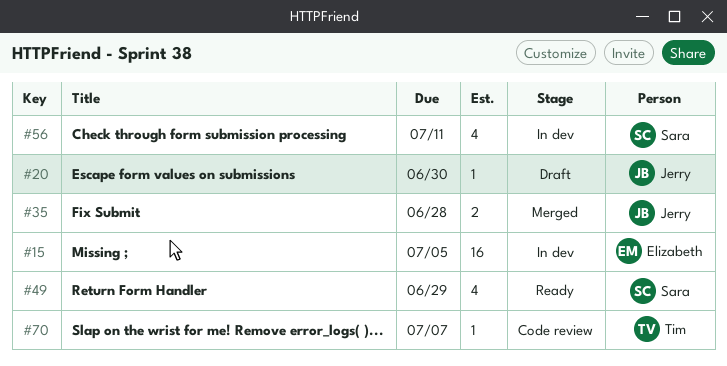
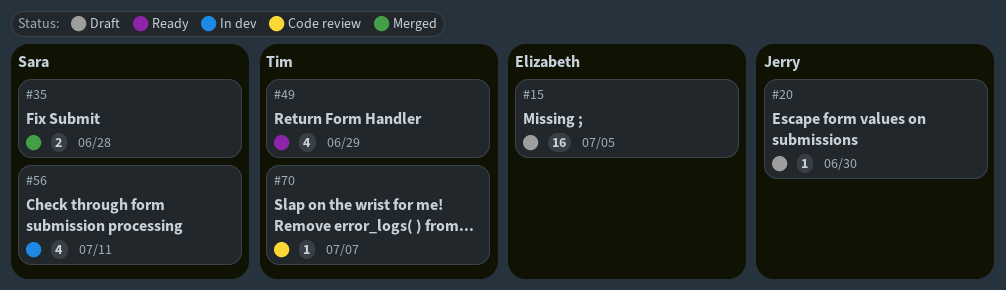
#15, status: In dev -> Draft
#35, owner: Jerry -> Sara
#49, owner: Sara -> Tim

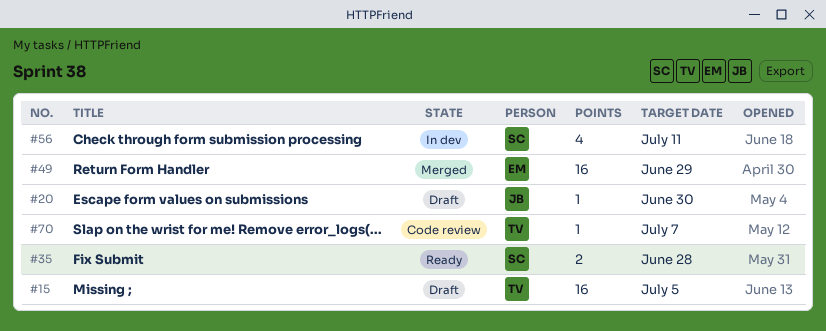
#15, owner: Elizabeth -> Tim
#35, status: Merged -> Ready
#49, status: Ready -> Merged
#49, owner: Tim -> Elizabeth
#49, estimate: 4 -> 16

